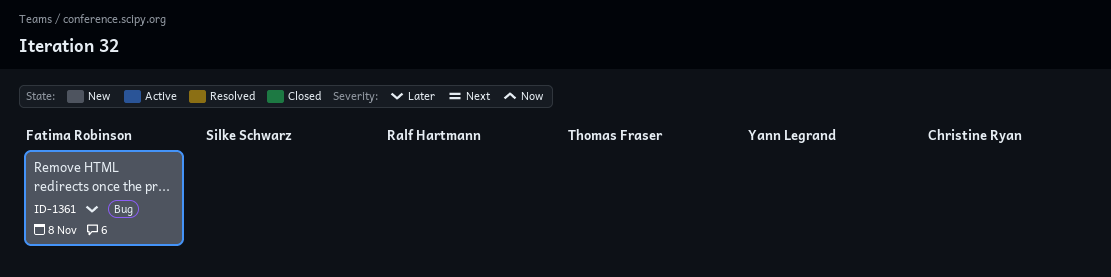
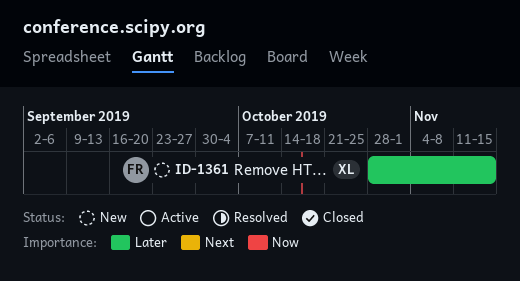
ID-1361, due: Nov 8 -> Nov 15

